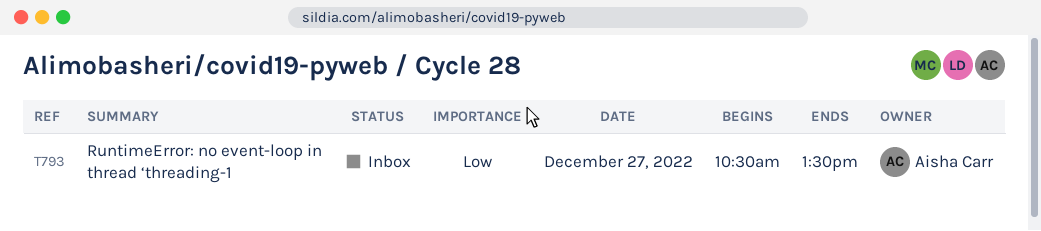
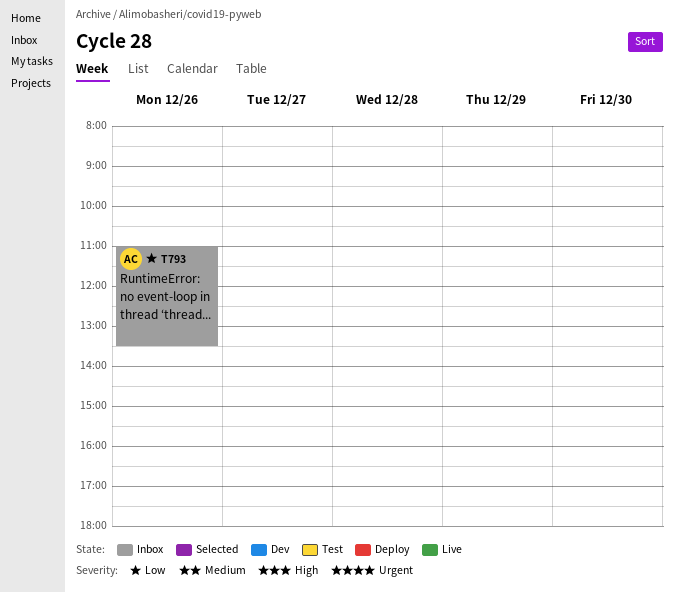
T793, day: Dec 27 -> Dec 26
T793, begins: 10:30 -> 11:00

